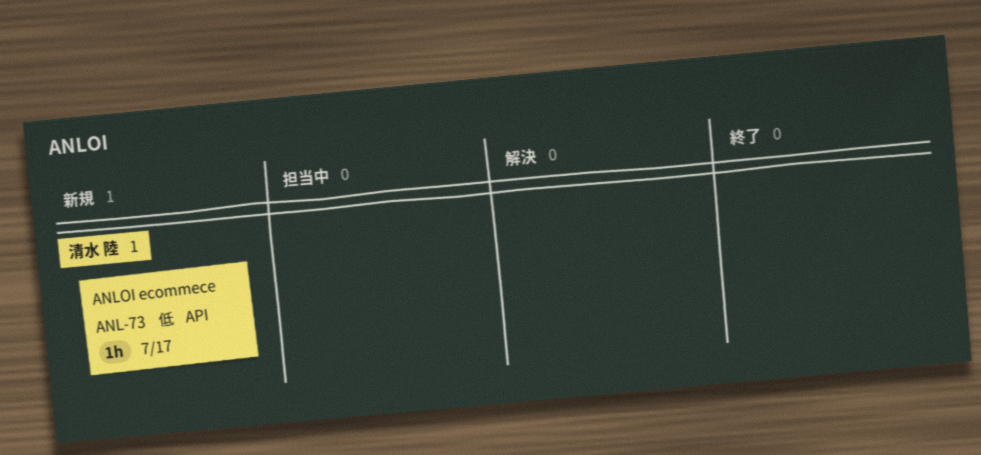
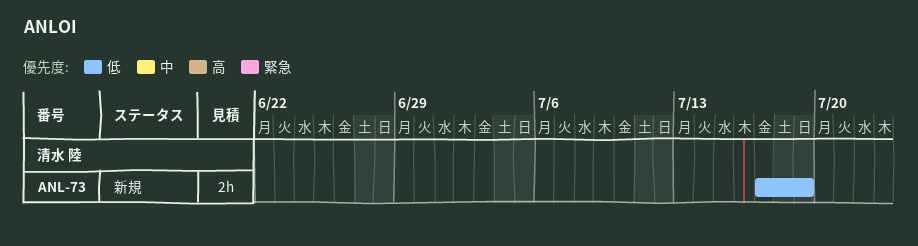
ANL-73, estimate: 1h -> 2h
ANL-73, due: Jul 17 -> Jul 19

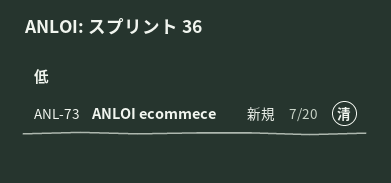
ANL-73, due: Jul 19 -> Jul 20

